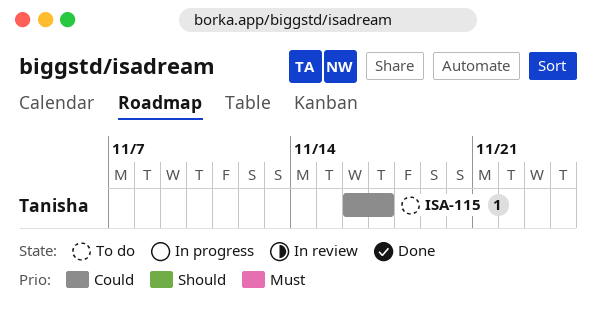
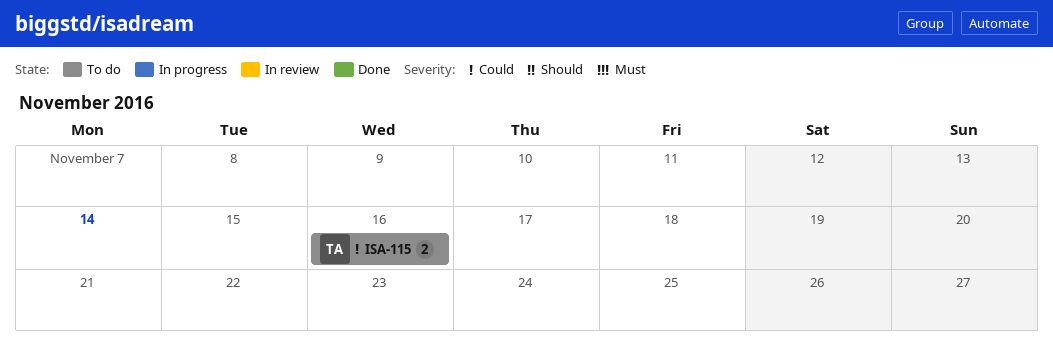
ISA-115, estimate: 1 -> 2
ISA-115, due: Nov 17 -> Nov 16

